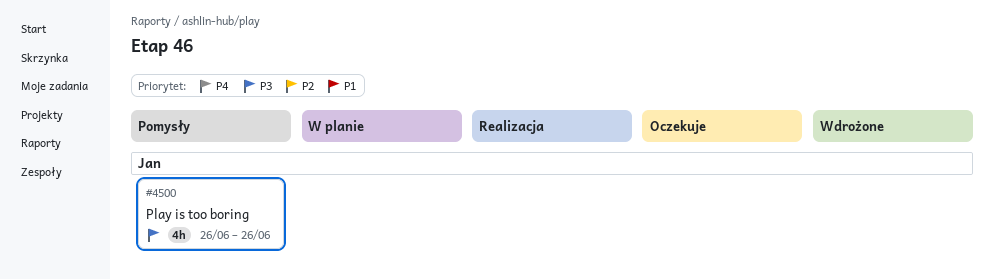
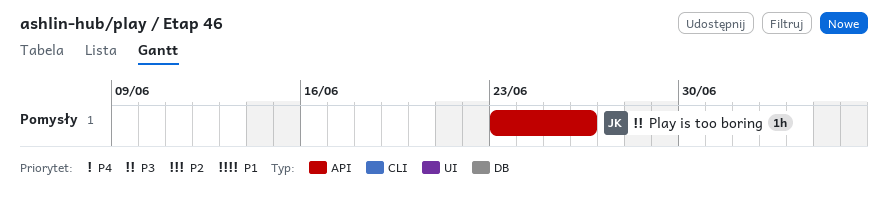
Play is too boring, estimate: 4h -> 1h
Play is too boring, start: Jun 26 -> Jun 23

